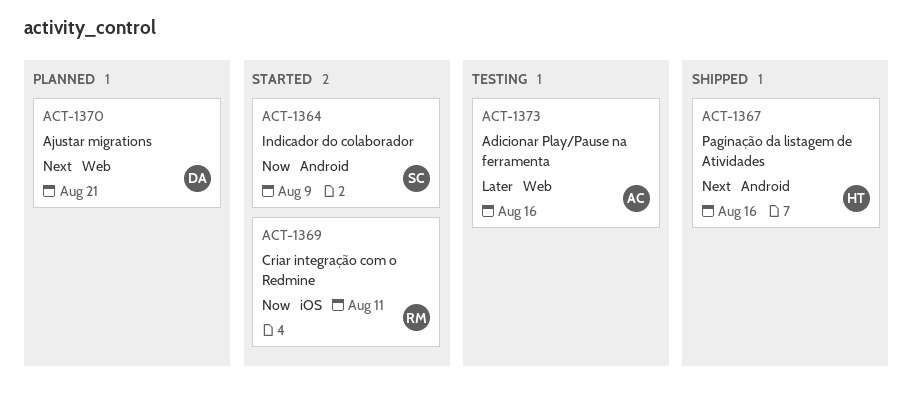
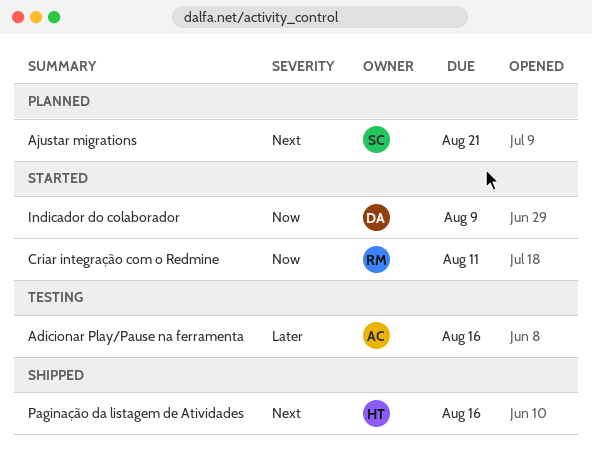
Ajustar migrations, owner: DA -> SC
Indicador do colaborador, owner: SC -> DA

